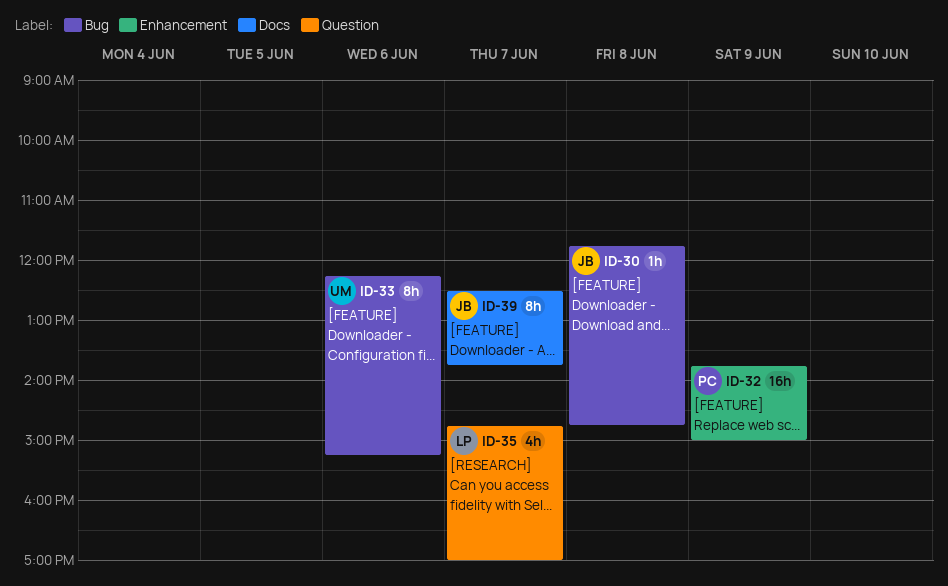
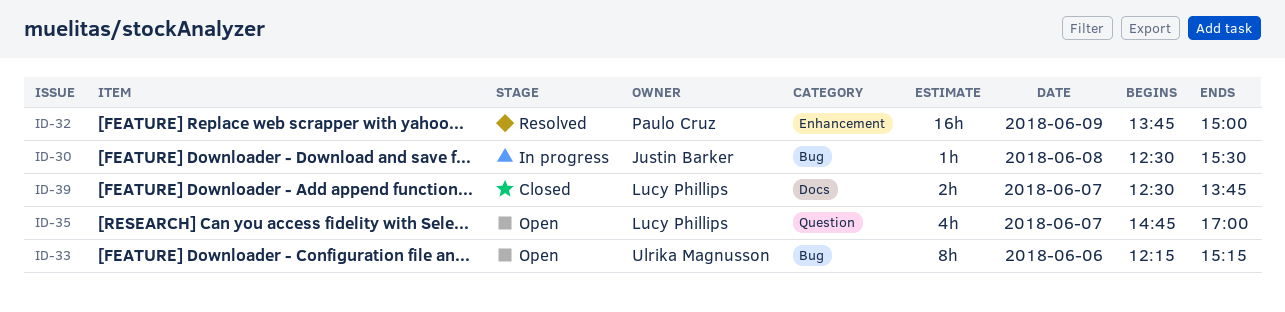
ID-30, begins: 11:45 -> 12:30
ID-30, ends: 14:45 -> 15:30
ID-39, owner: Justin Barker -> Lucy Phillips
ID-39, estimate: 8h -> 2h

